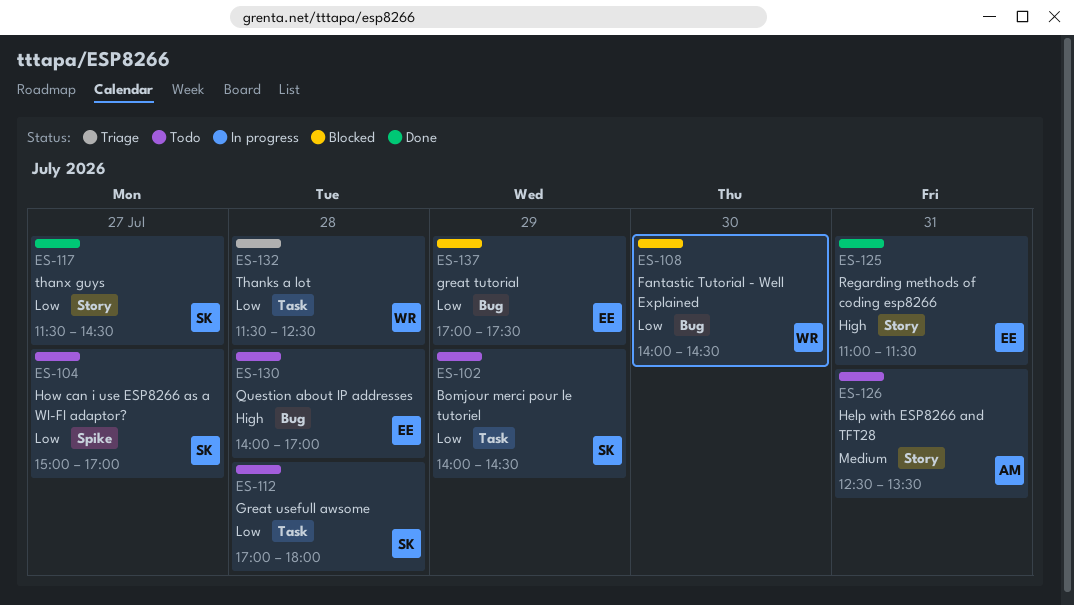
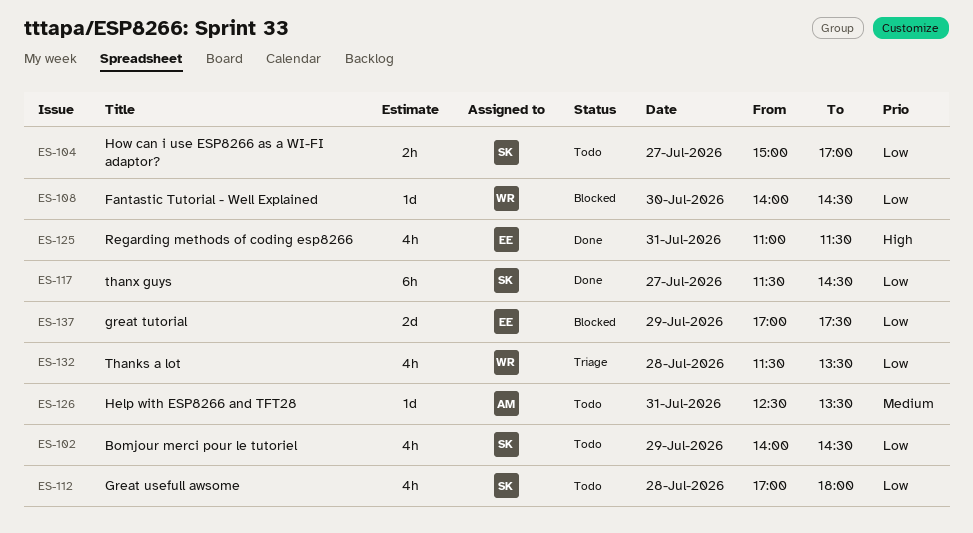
ES-130: present -> none
ES-132, ends: 12:30 -> 13:30

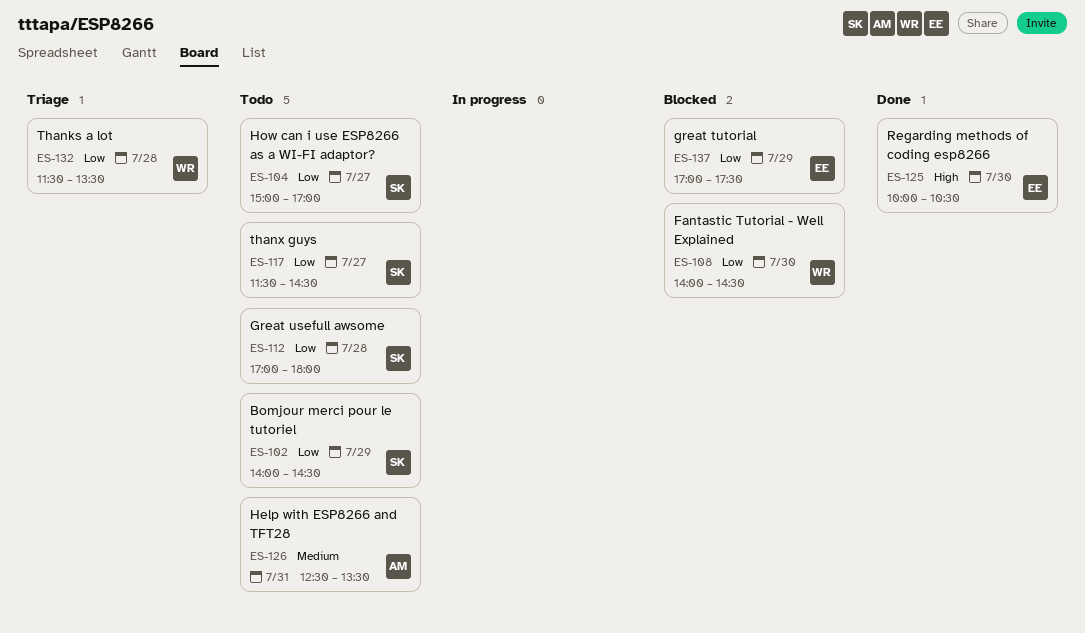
ES-117, status: Done -> Todo
ES-125, day: Jul 31 -> Jul 30
ES-125, begins: 11:00 -> 10:00
ES-125, ends: 11:30 -> 10:30

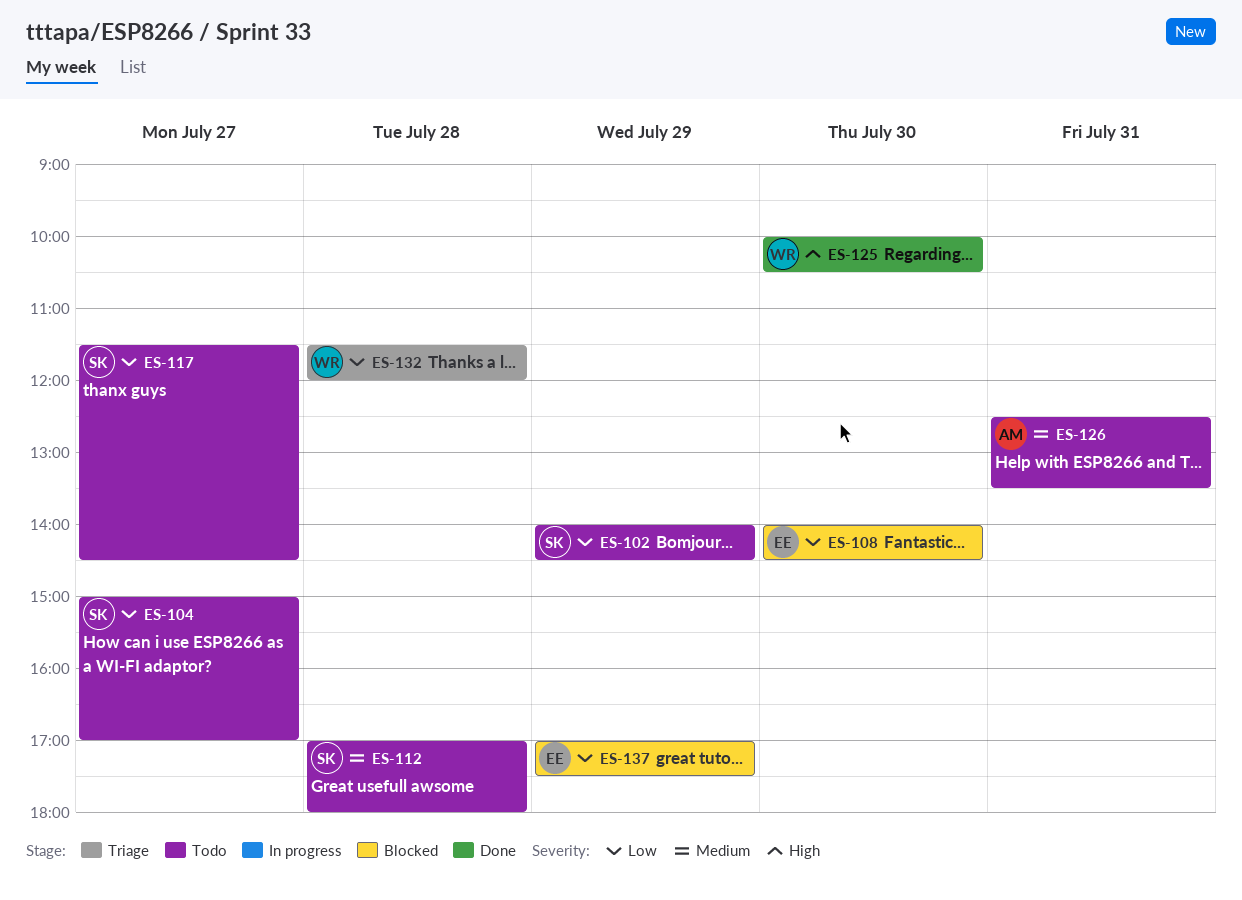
ES-108, owner: WR -> EE
ES-112, priority: Low -> Medium
ES-125, owner: EE -> WR
ES-132, ends: 13:30 -> 12:00

